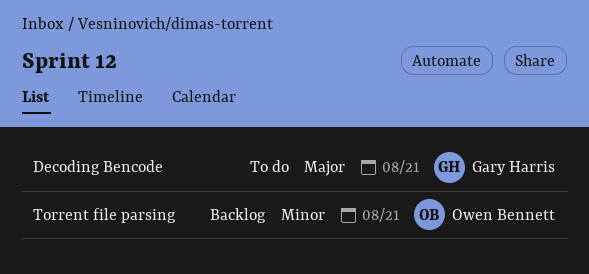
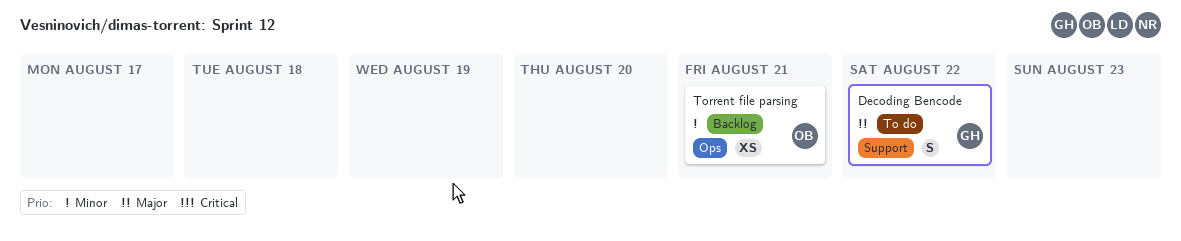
Decoding Bencode, due: Aug 21 -> Aug 22

